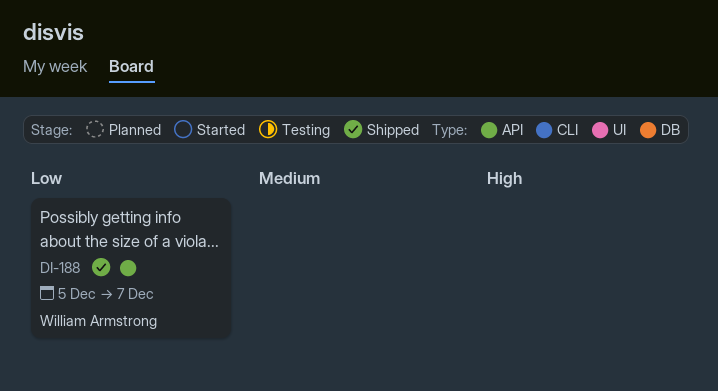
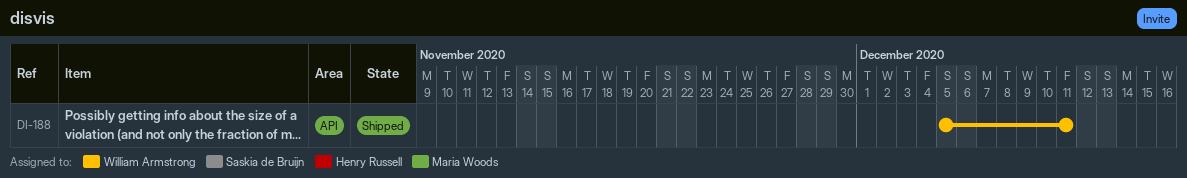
DI-188, due: Dec 7 -> Dec 11

